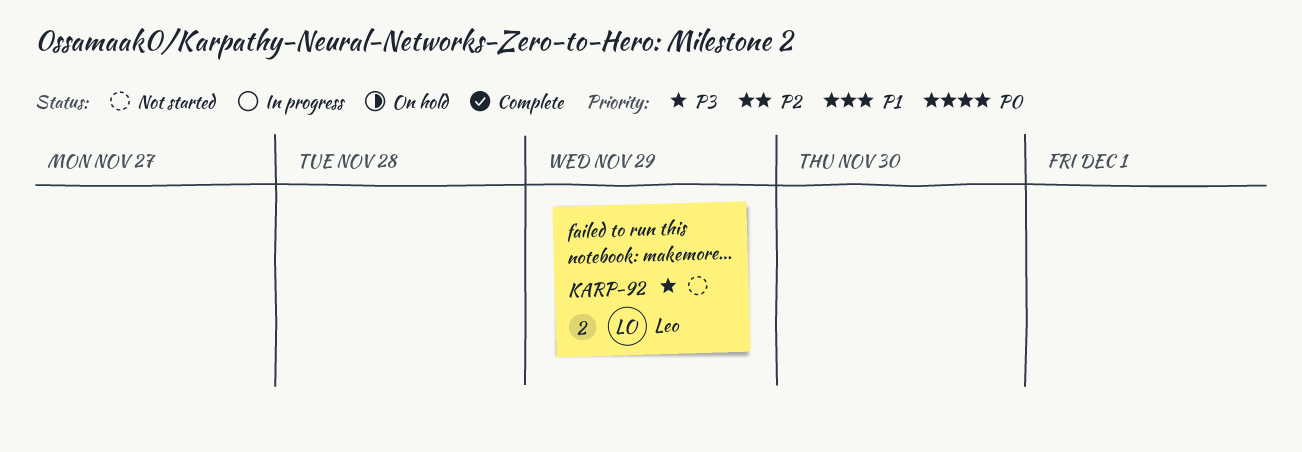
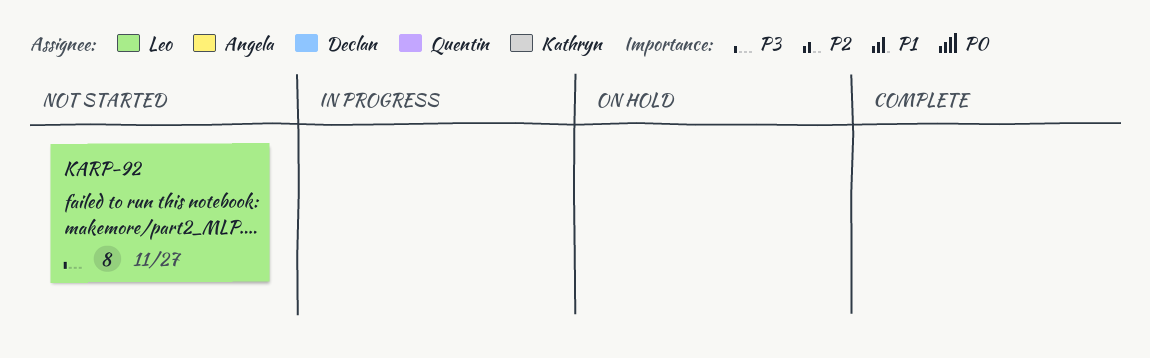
KARP-92, estimate: 2 -> 8
KARP-92, due: Nov 29 -> Nov 27

